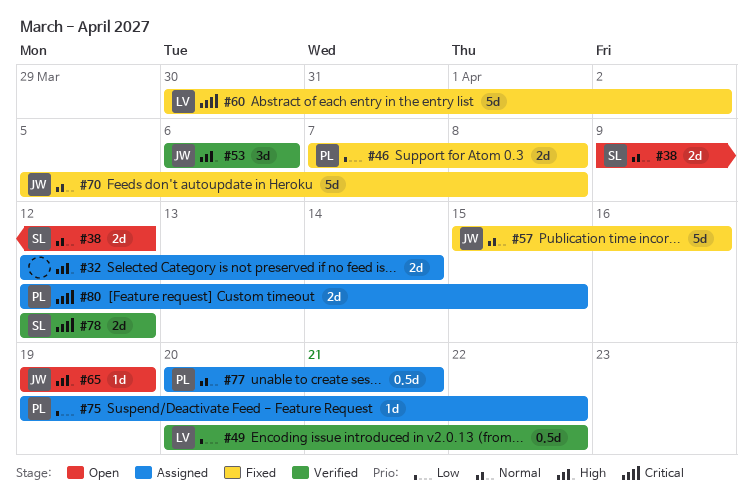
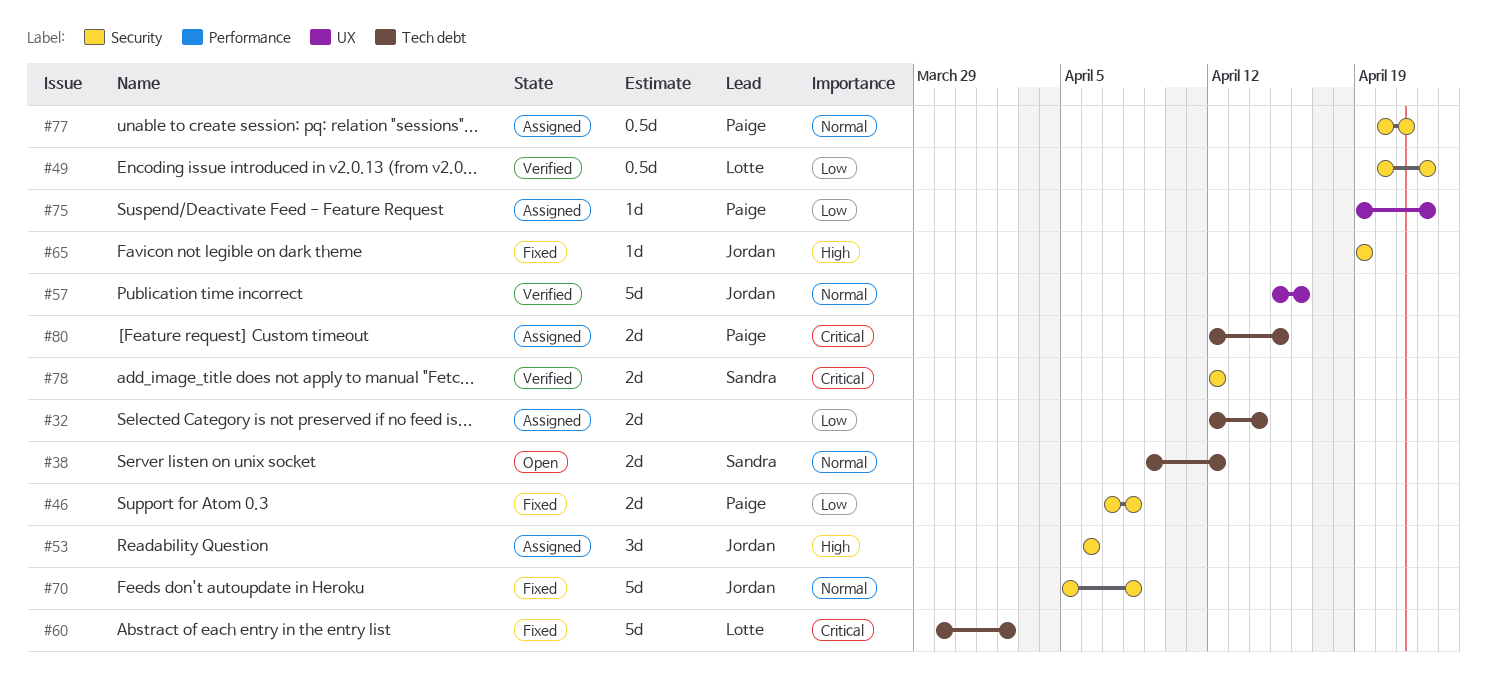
#32, priority: High -> Low
#53, status: Verified -> Assigned
#57, status: Fixed -> Verified
#65, status: Open -> Fixed

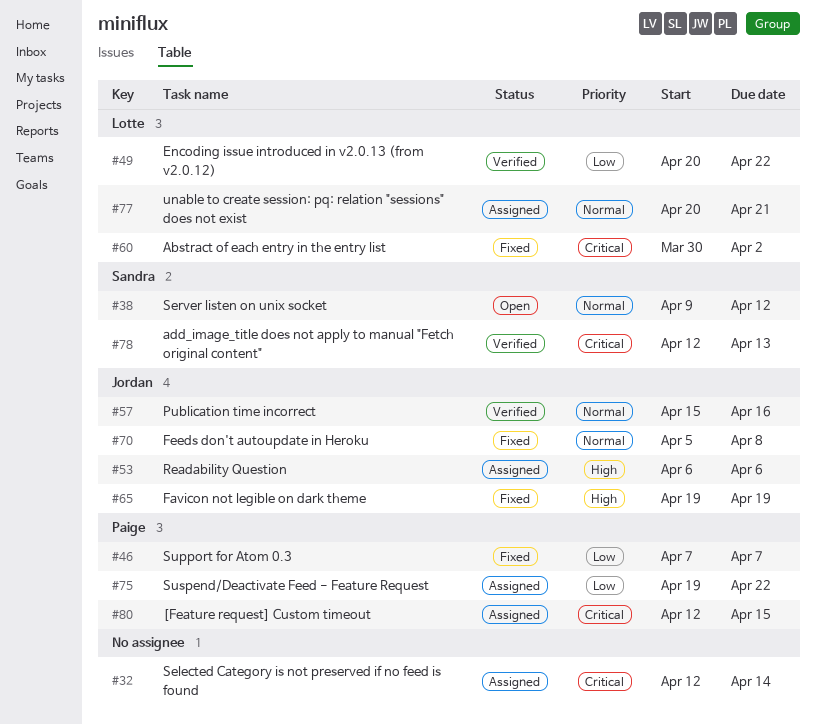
#32, priority: Low -> Critical
#46, due: Apr 8 -> Apr 7
#77, owner: Paige -> Lotte
#78, due: Apr 12 -> Apr 13

